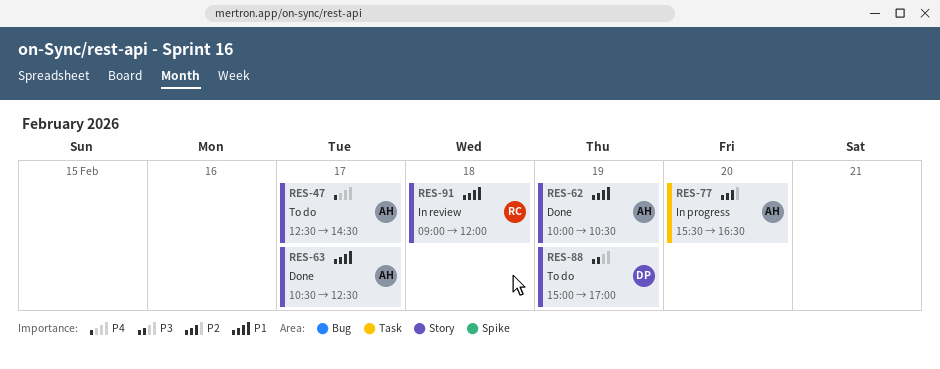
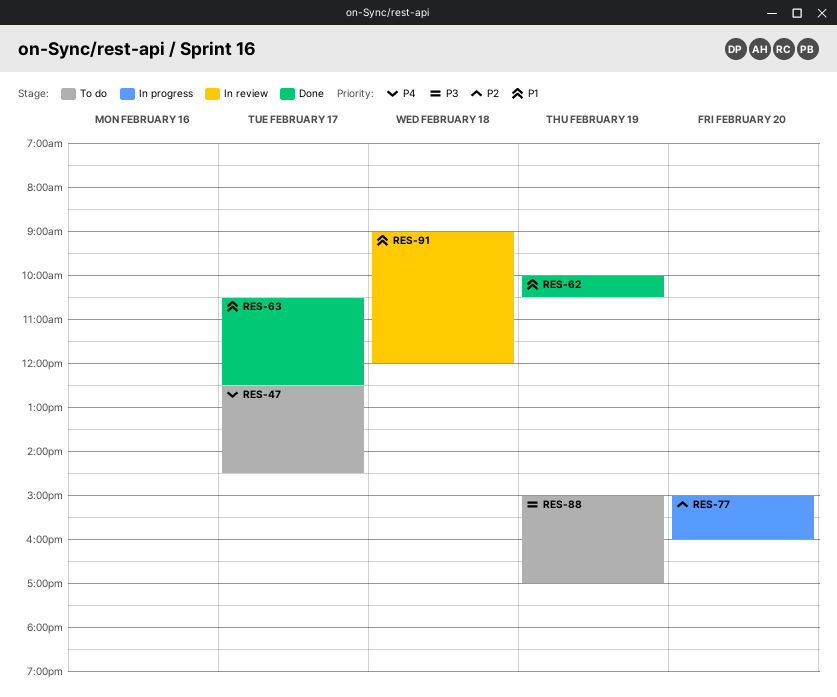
RES-77, begins: 15:30 -> 15:00
RES-77, ends: 16:30 -> 16:00

